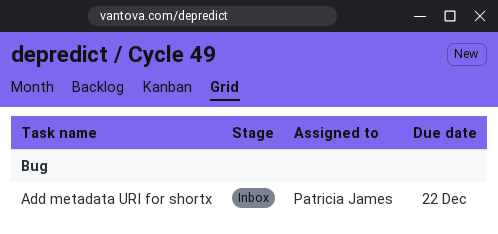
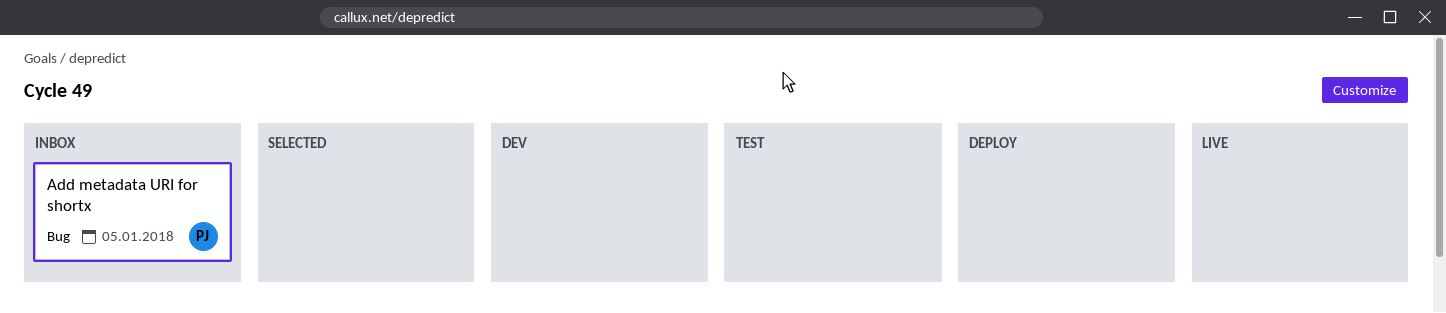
Add metadata URI for shortx, due: Dec 22 -> Jan 5

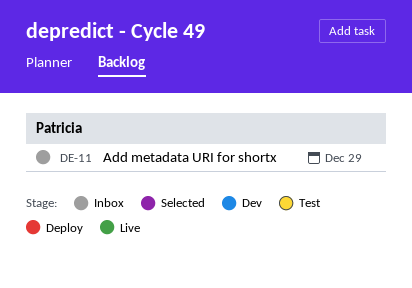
Add metadata URI for shortx, due: Jan 5 -> Dec 29

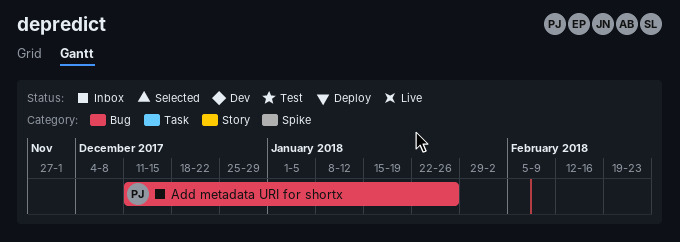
Add metadata URI for shortx, due: Dec 29 -> Jan 26

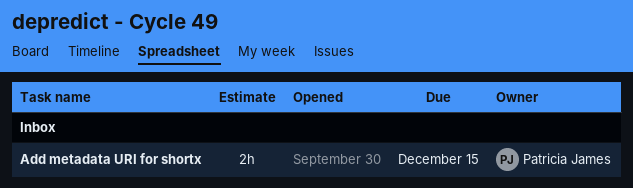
Add metadata URI for shortx, due: Jan 26 -> Dec 15

